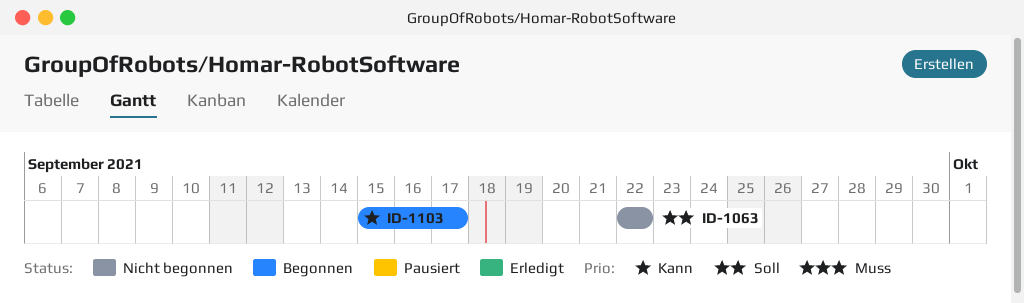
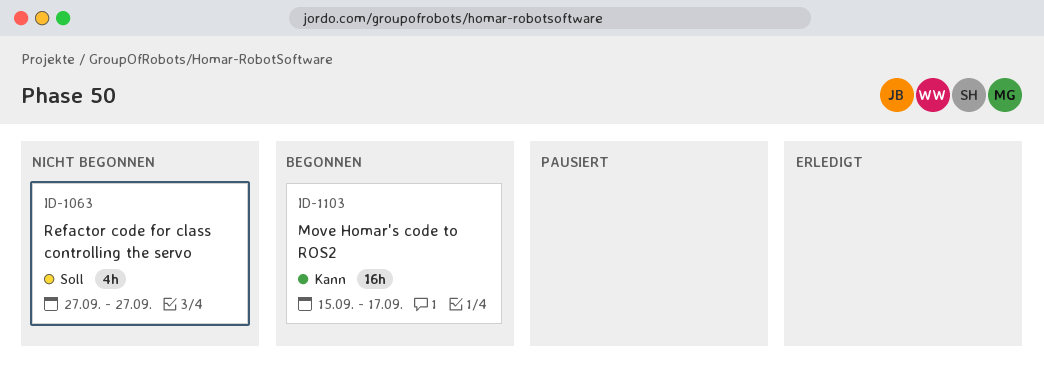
ID-1063, start: Sep 22 -> Sep 27
ID-1063, due: Sep 22 -> Sep 27

